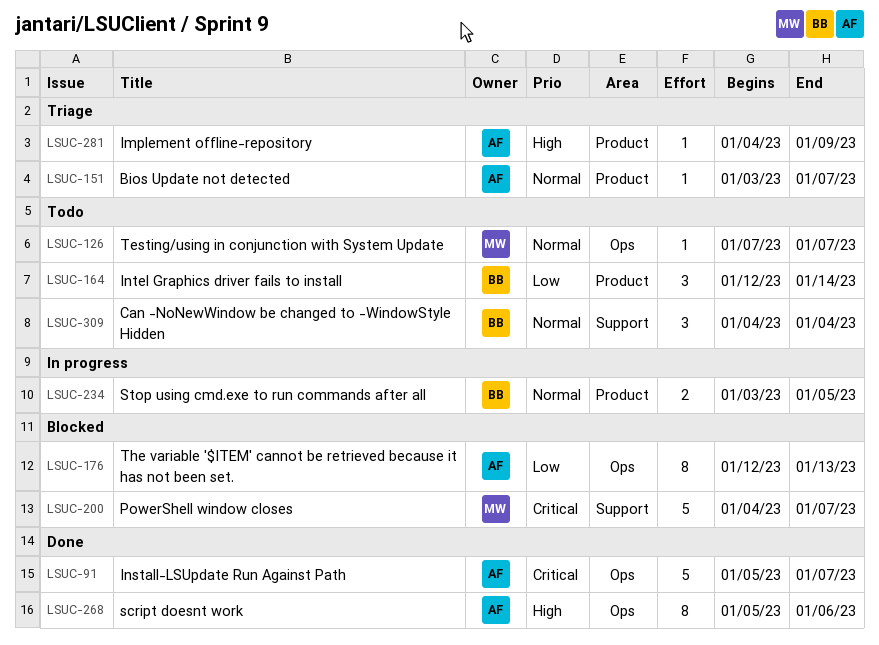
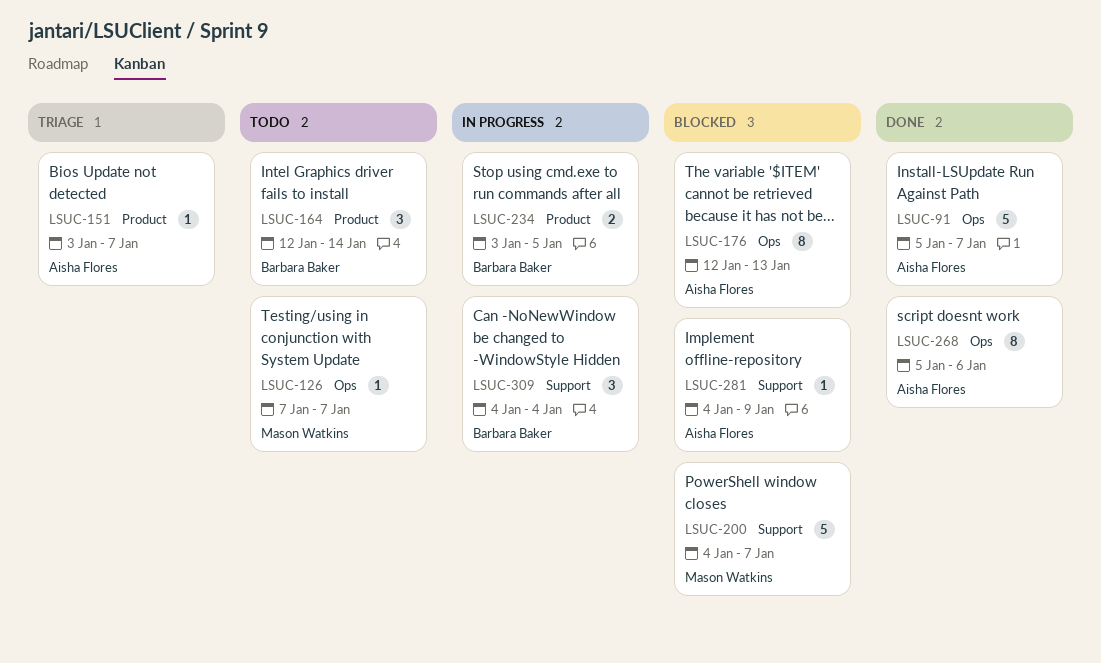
LSUC-281, status: Triage -> Blocked
LSUC-281, label: Product -> Support
LSUC-309, status: Todo -> In progress

